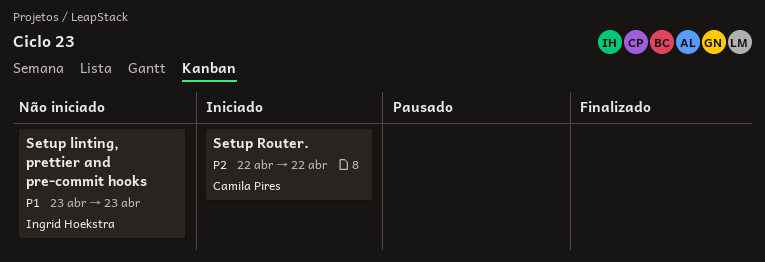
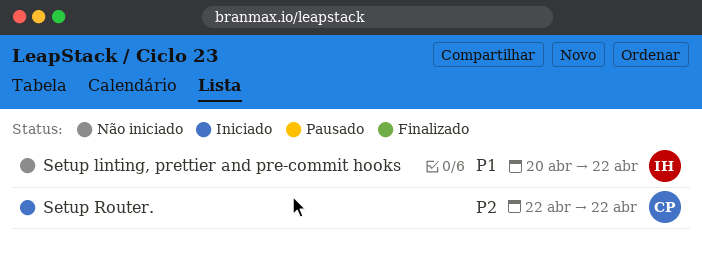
Setup linting, prettier and pre-commit hooks, start: Apr 23 -> Apr 20
Setup linting, prettier and pre-commit hooks, due: Apr 23 -> Apr 22

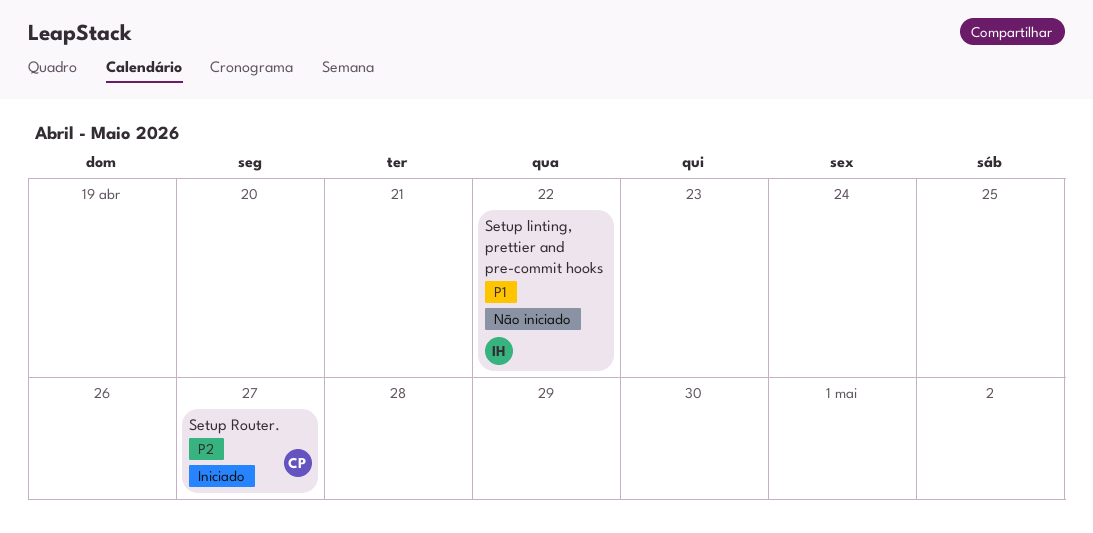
Setup Router., due: Apr 22 -> Apr 27

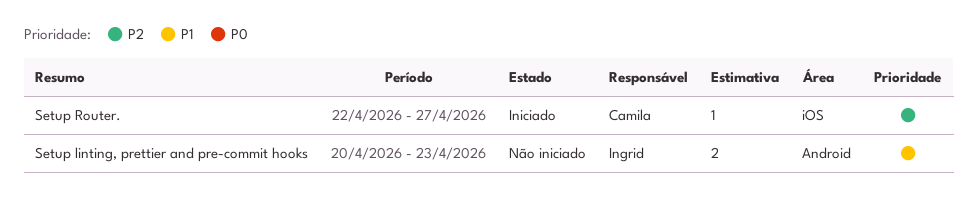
Setup linting, prettier and pre-commit hooks, due: Apr 22 -> Apr 23

